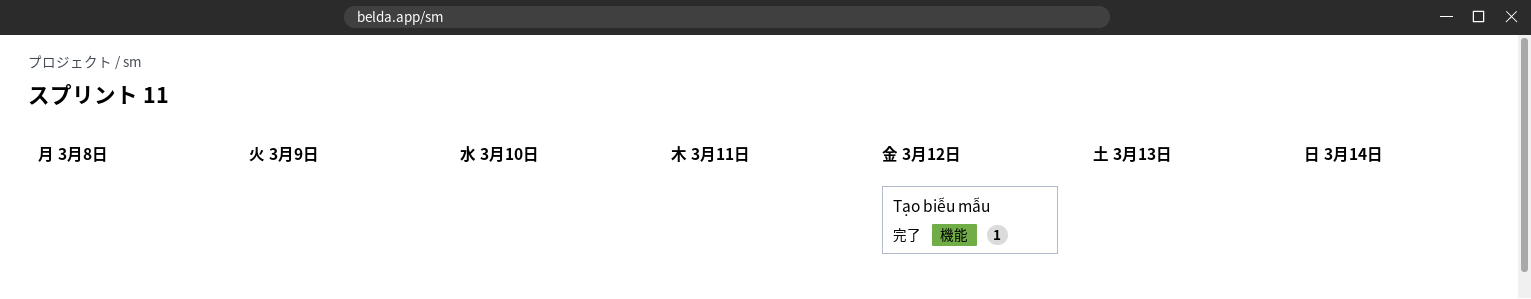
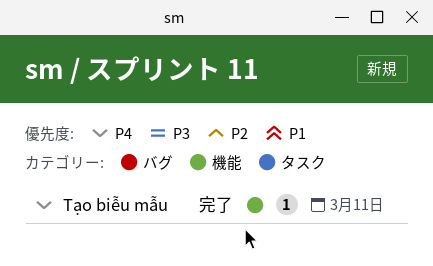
Tạo biễu mẫu, due: Mar 12 -> Mar 11

